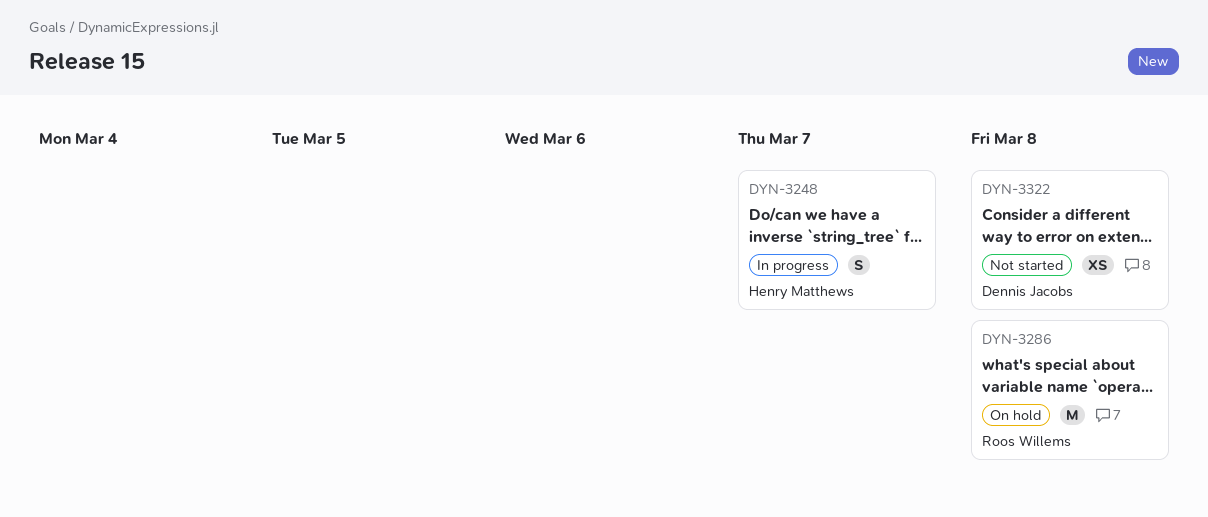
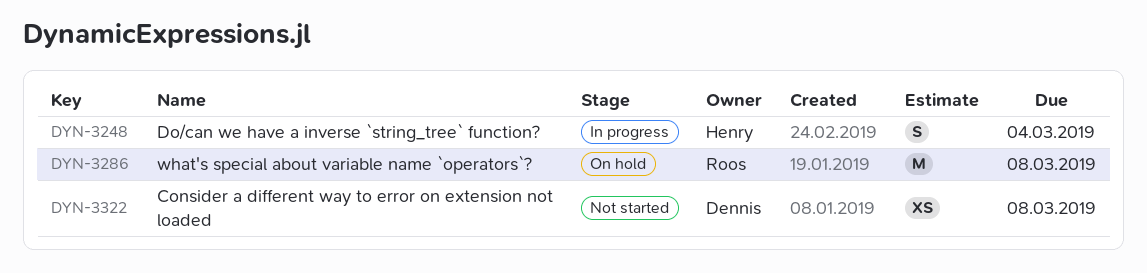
DYN-3248, due: Mar 7 -> Mar 4

